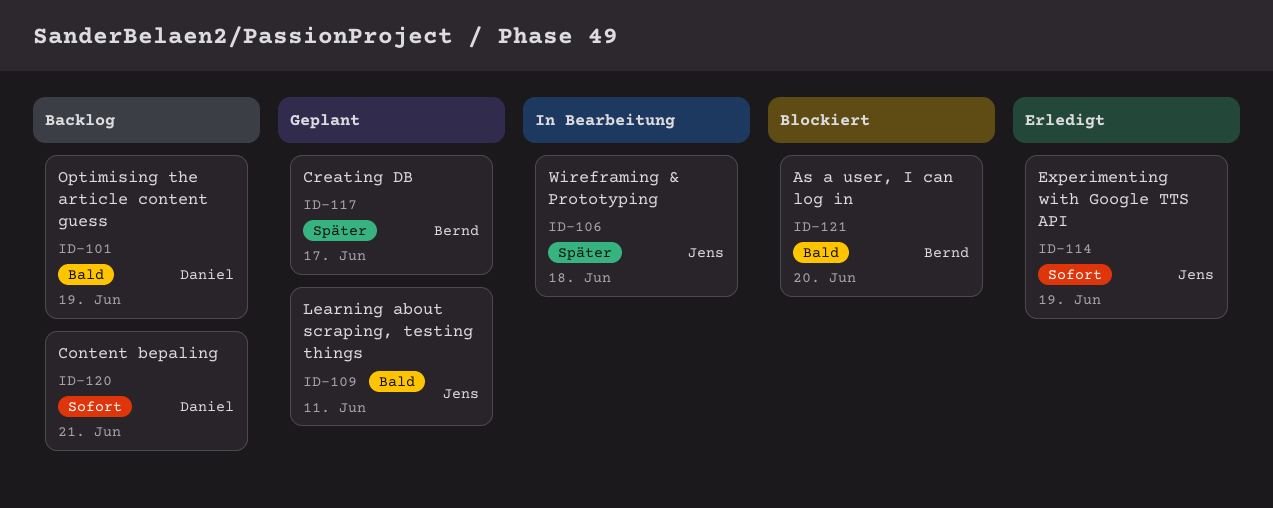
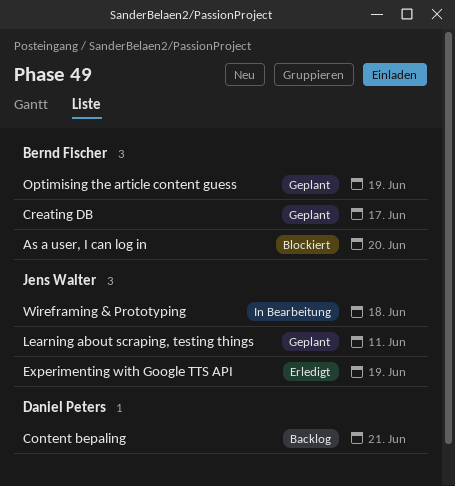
Optimising the article content guess, status: Backlog -> Geplant
Optimising the article content guess, owner: Daniel Peters -> Bernd Fischer

